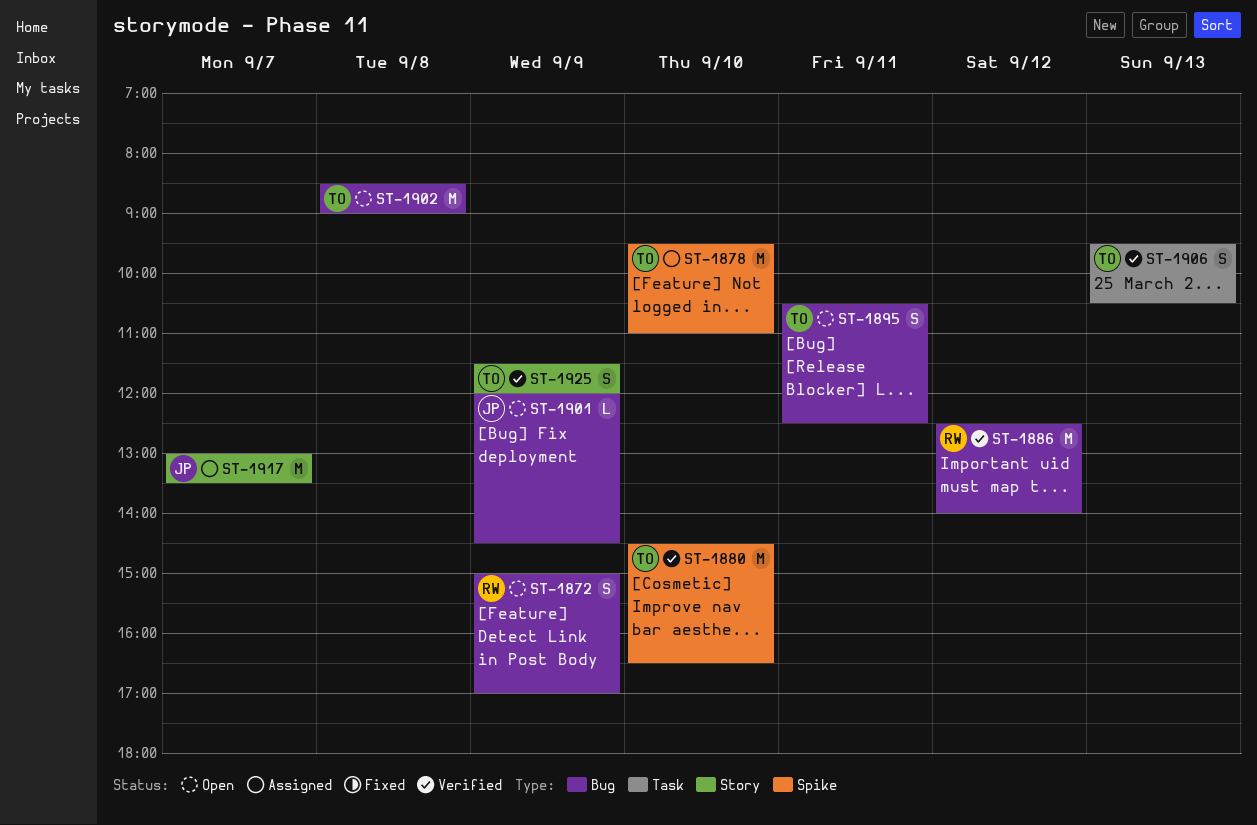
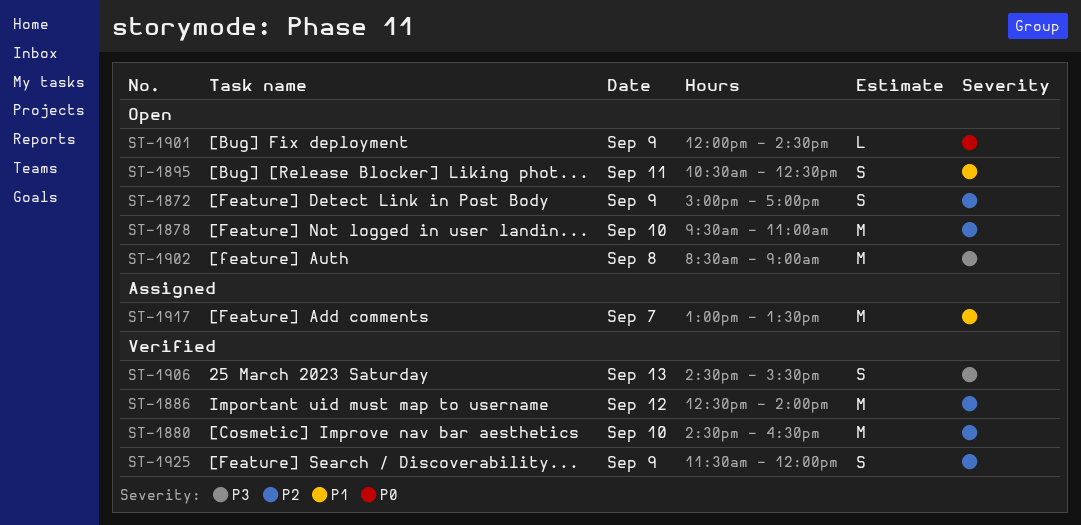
ST-1878, status: Assigned -> Open
ST-1906, begins: 09:30 -> 14:30
ST-1906, ends: 10:30 -> 15:30

